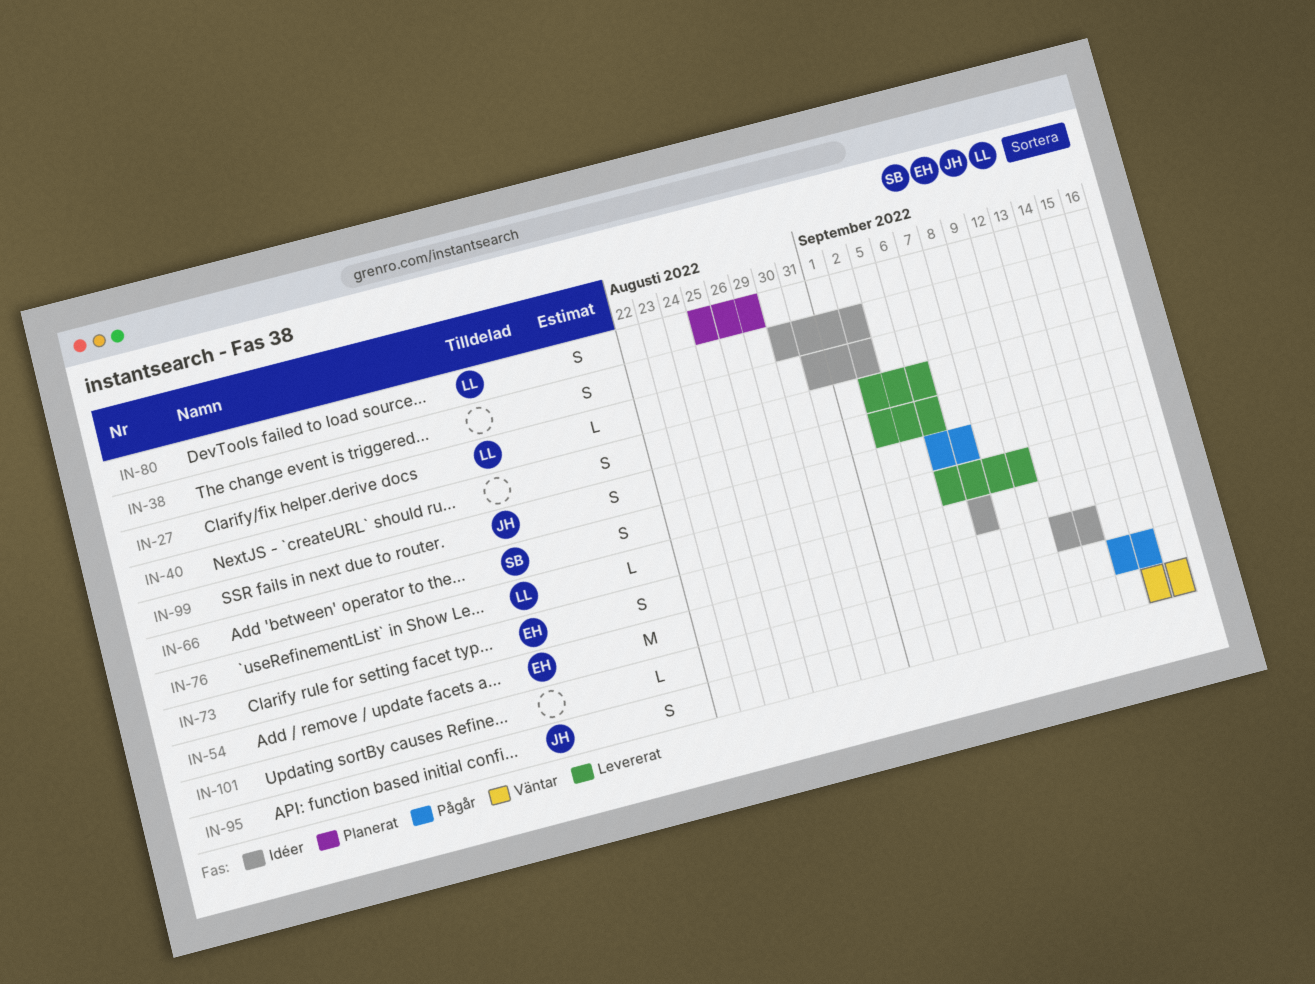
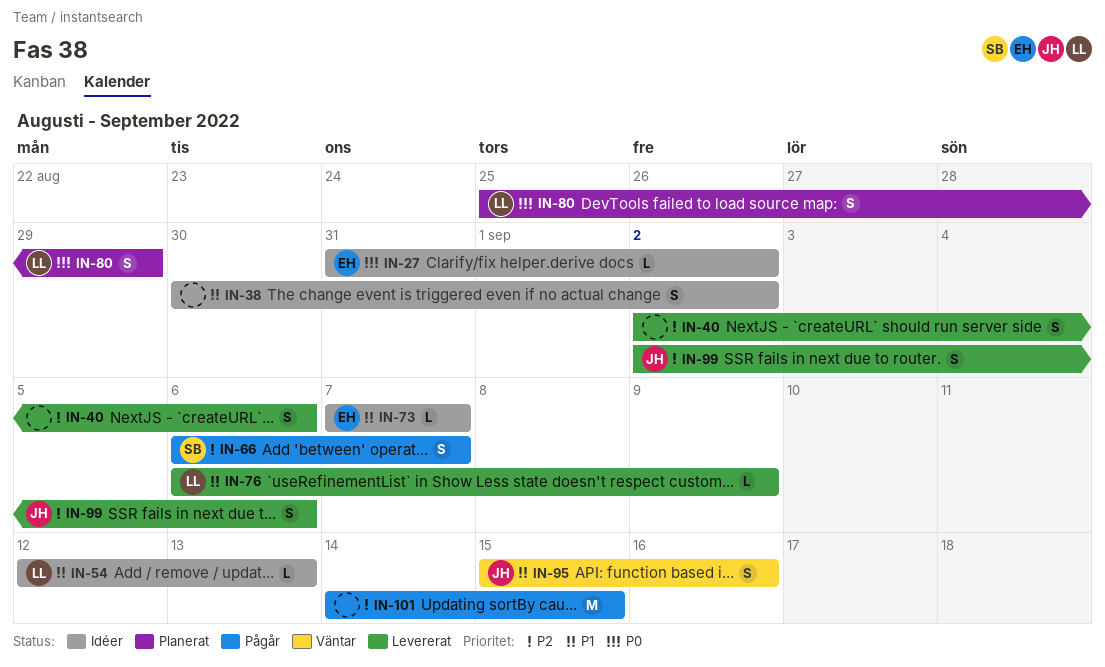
IN-27, owner: LL -> EH
IN-54, owner: EH -> LL
IN-54, estimate: M -> L
IN-73, estimate: S -> L
IN-101, estimate: L -> M

